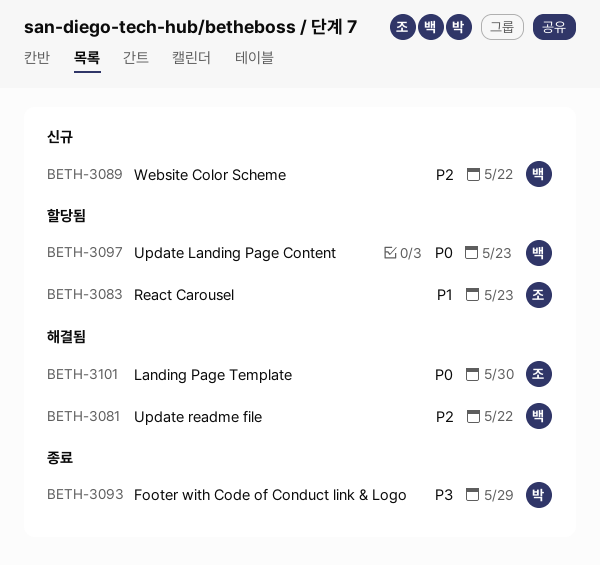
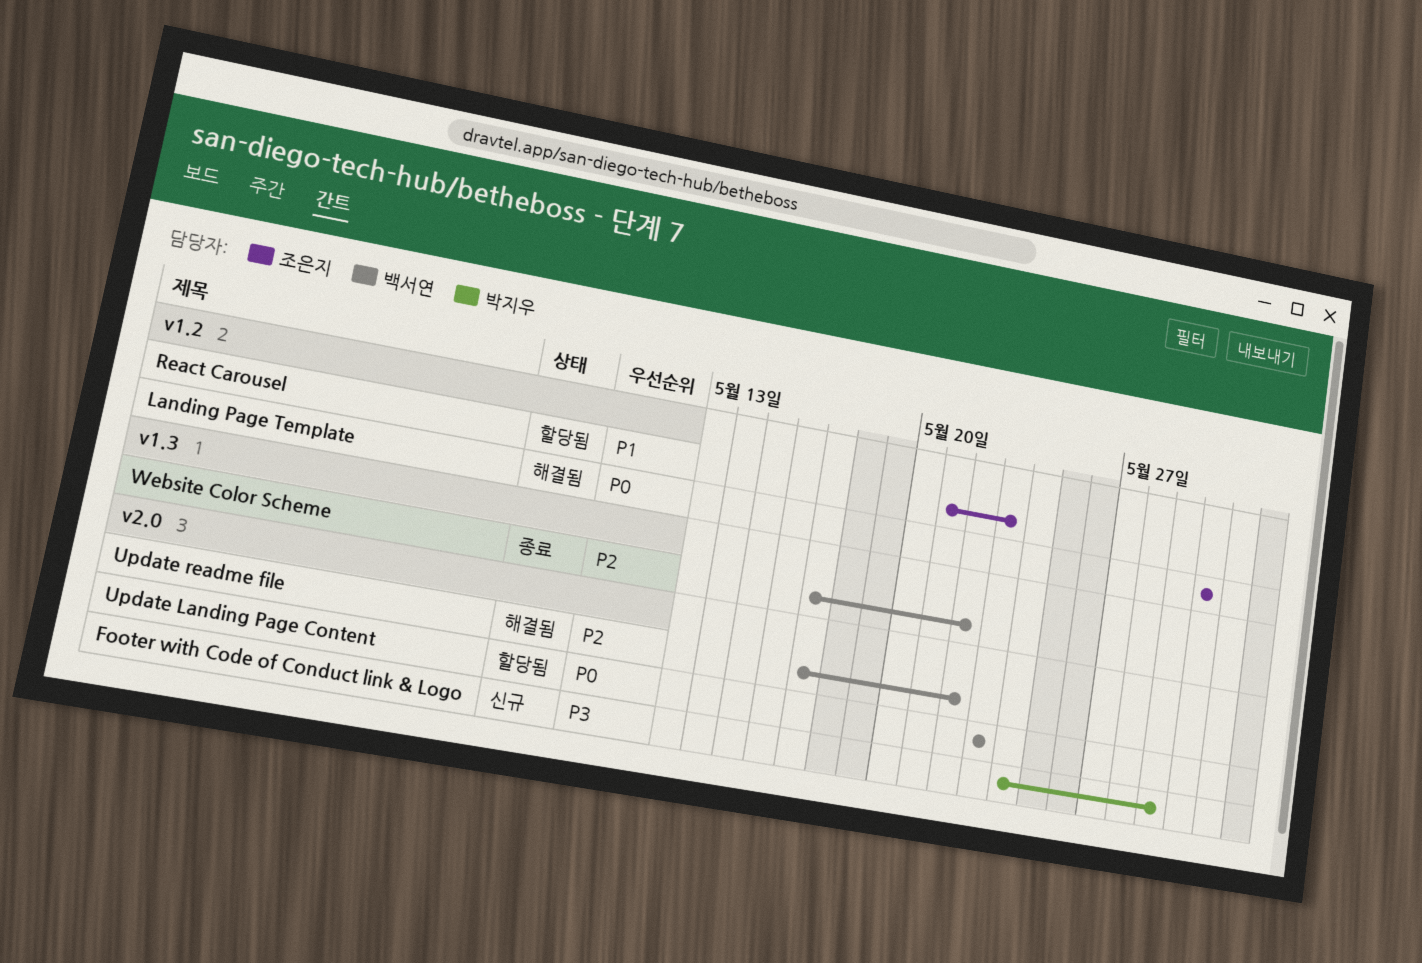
Footer with Code of Conduct link & Logo, status: 종료 -> 신규
Website Color Scheme, status: 신규 -> 종료

